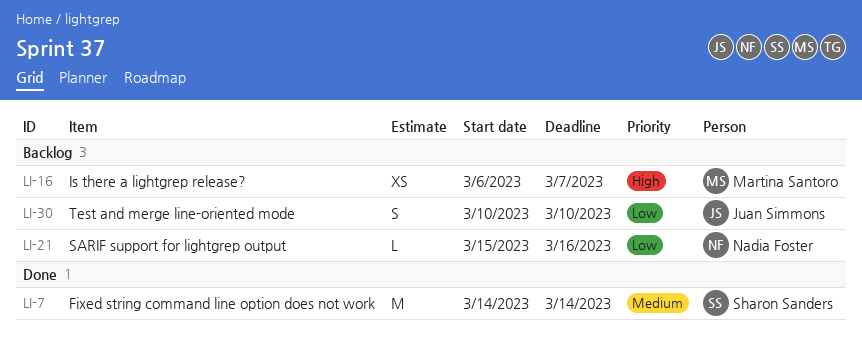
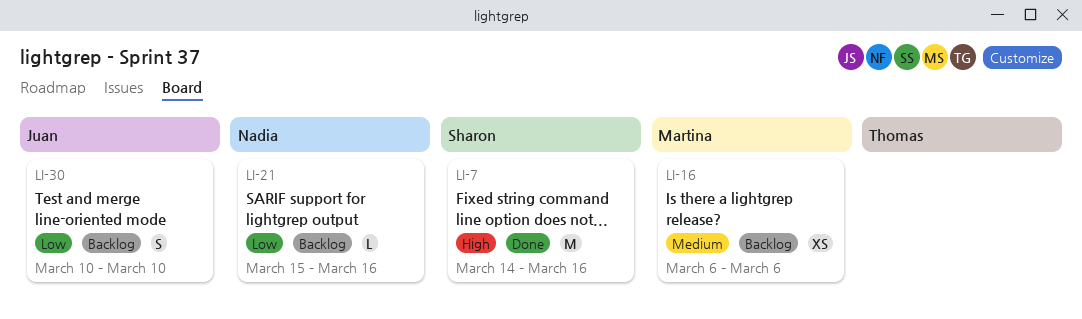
LI-7, priority: Medium -> High
LI-7, due: Mar 14 -> Mar 16
LI-16, priority: High -> Medium
LI-16, due: Mar 7 -> Mar 6

